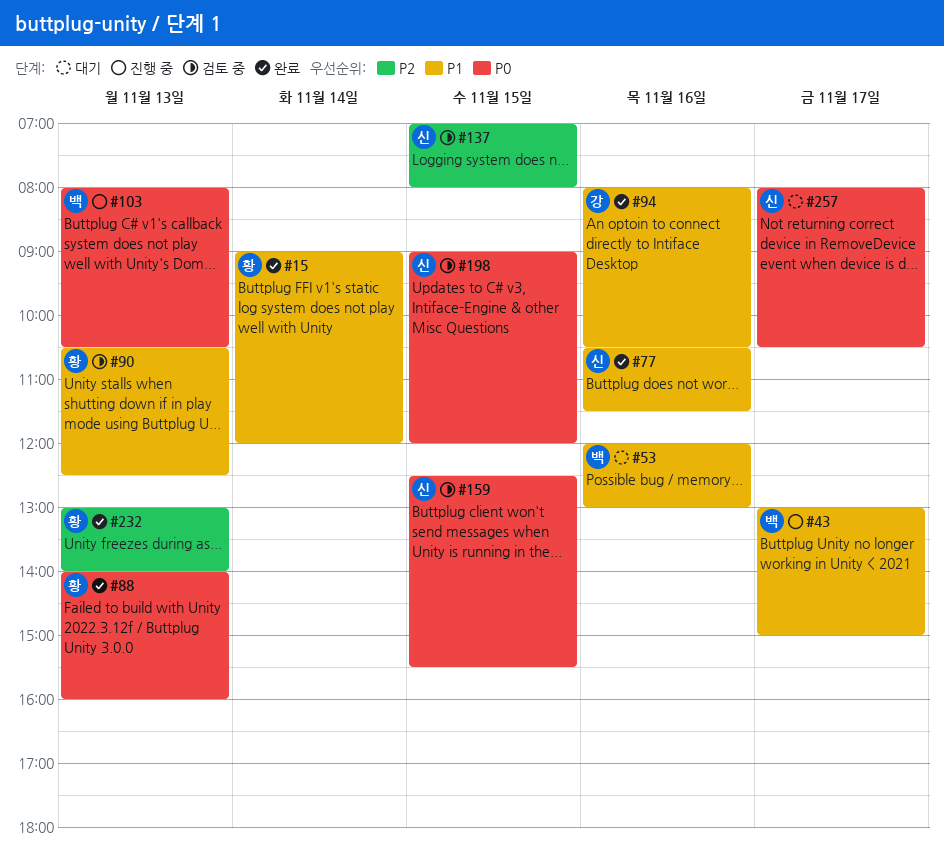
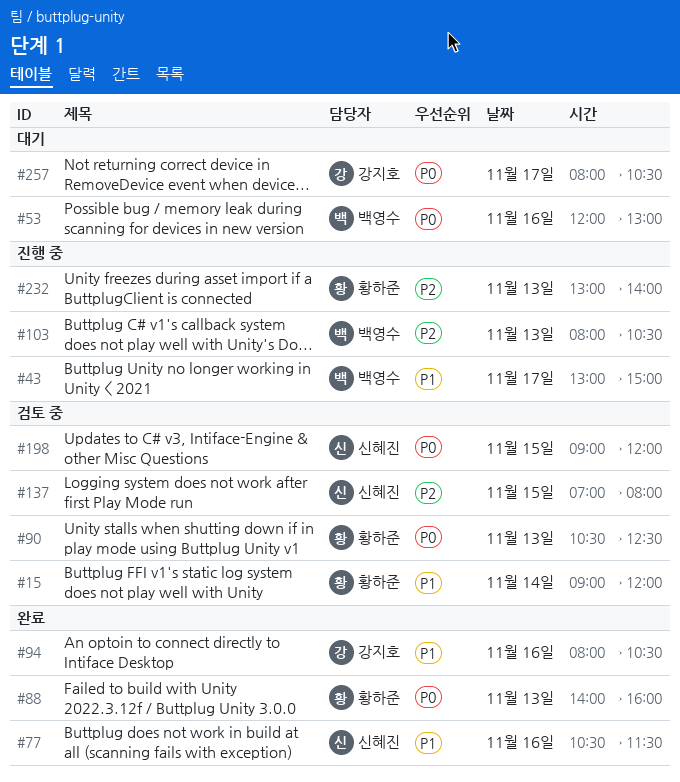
#15, status: 완료 -> 검토 중
#53, priority: P1 -> P0
#90, priority: P1 -> P0
#103, priority: P0 -> P2
#159: present -> none
#232, status: 완료 -> 진행 중
#257, owner: 신혜진 -> 강지호

